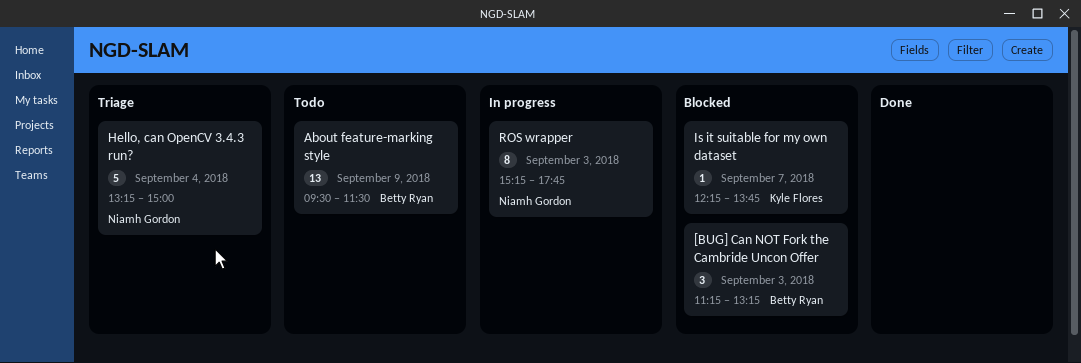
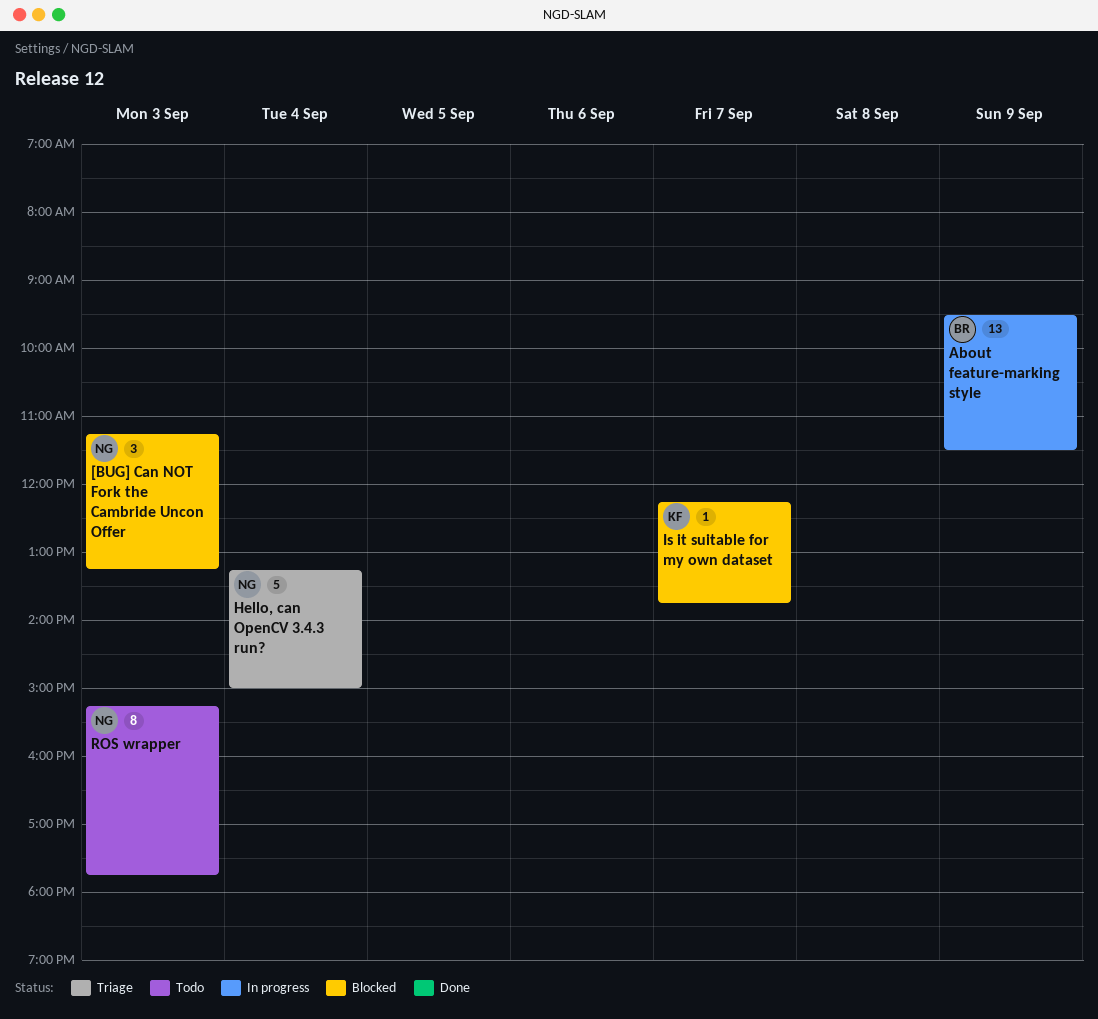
[BUG] Can NOT Fork the Cambride Uncon Offer, owner: Betty Ryan -> Niamh Gordon
About feature-marking style, status: Todo -> In progress
ROS wrapper, status: In progress -> Todo

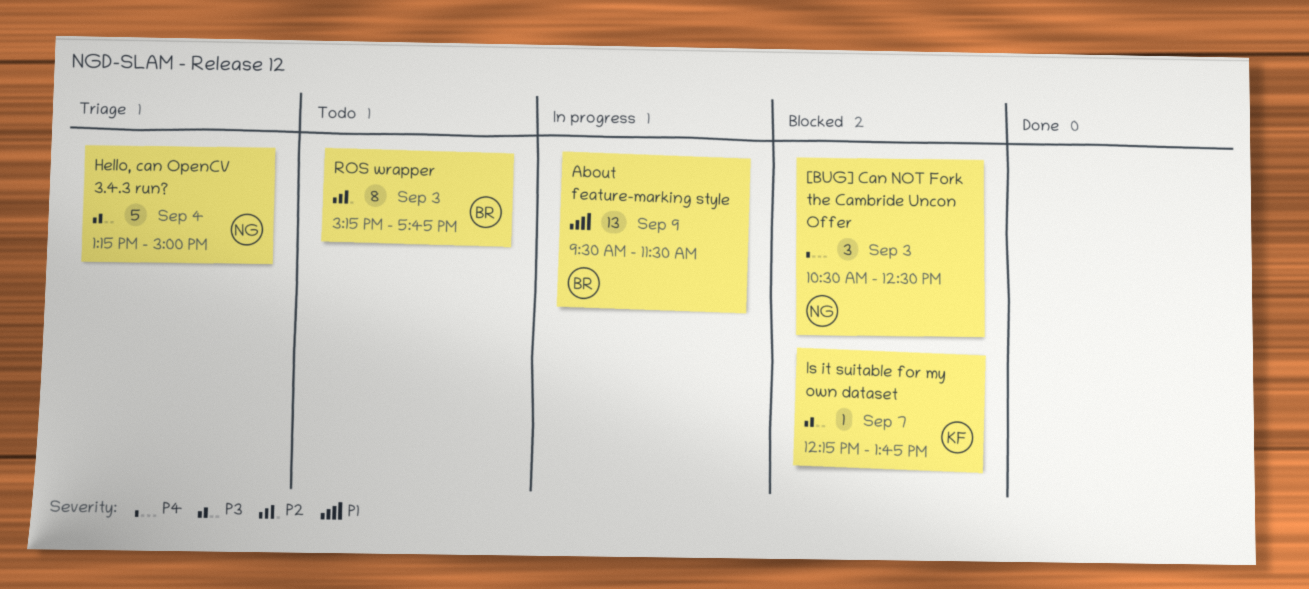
[BUG] Can NOT Fork the Cambride Uncon Offer, begins: 11:15 -> 10:30
[BUG] Can NOT Fork the Cambride Uncon Offer, ends: 13:15 -> 12:30
ROS wrapper, owner: NG -> BR

